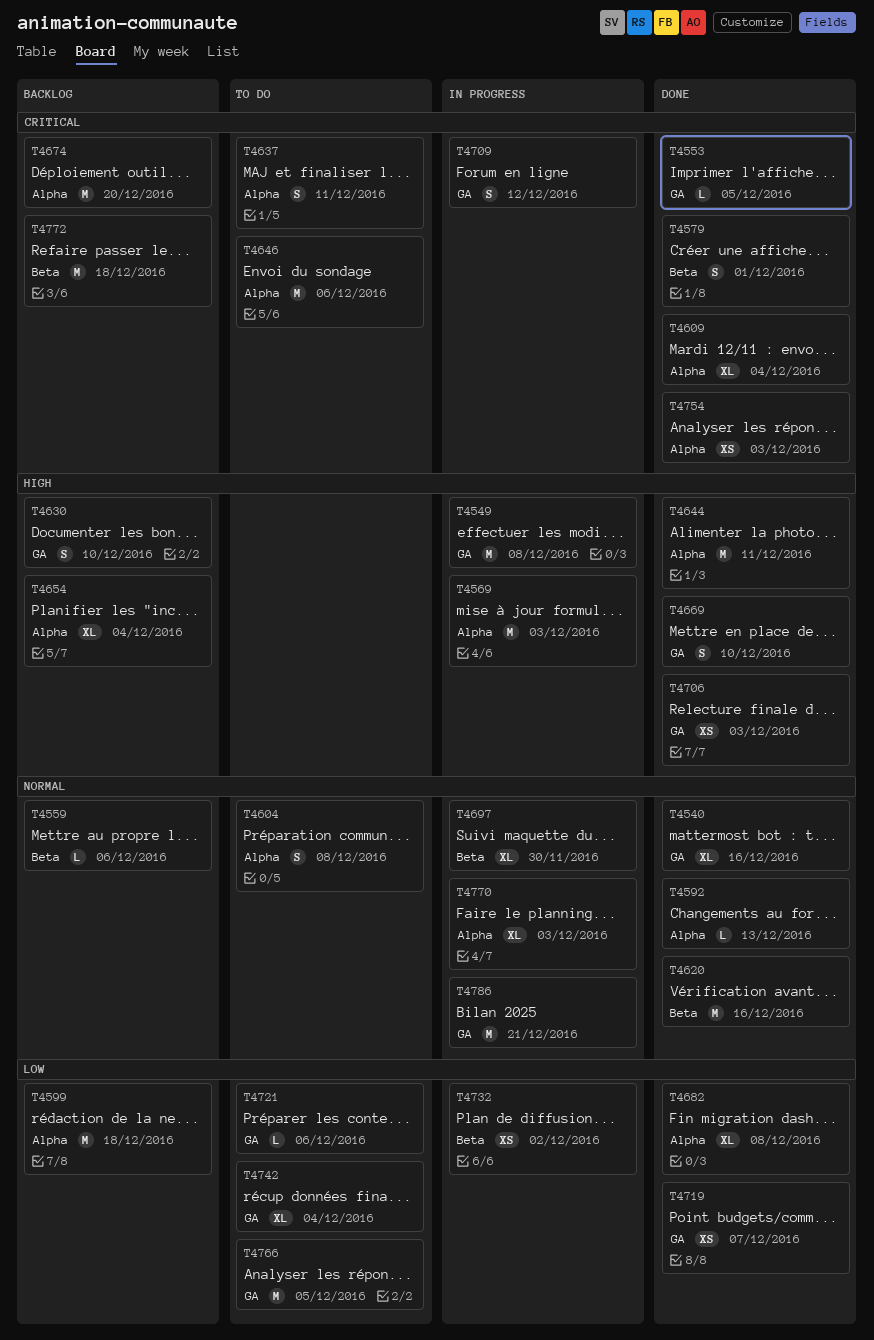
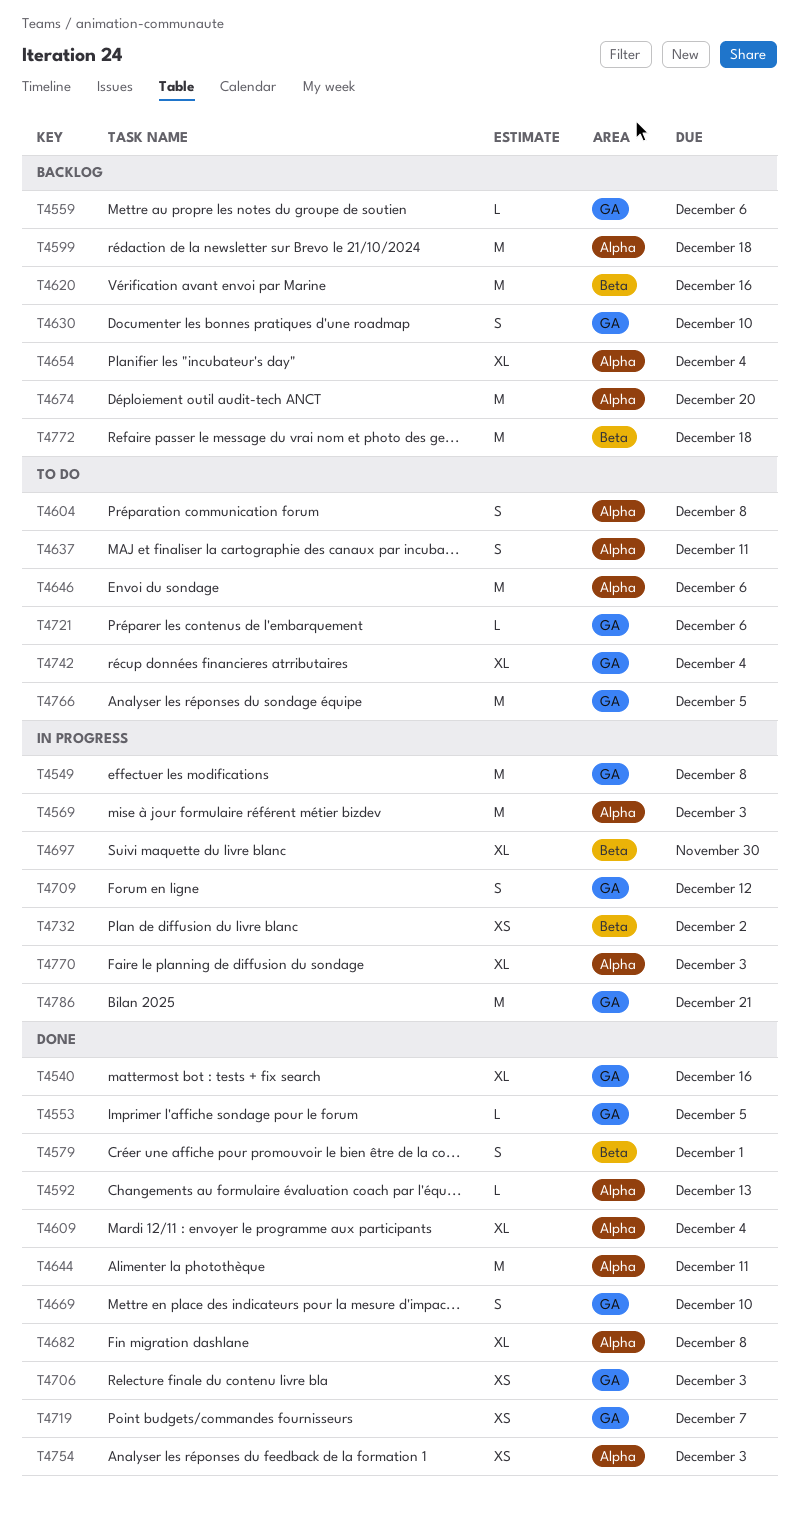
T4559, label: Beta -> GA
T4620, status: Done -> Backlog

